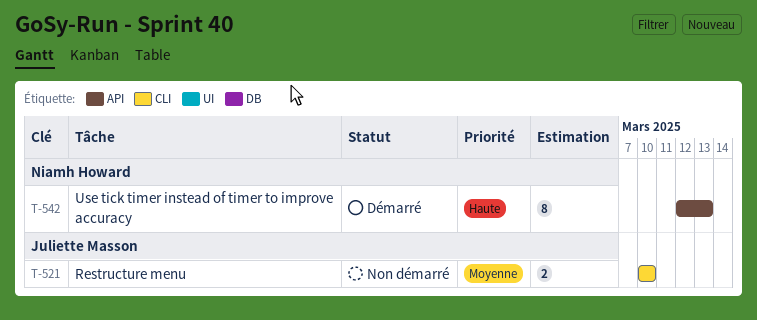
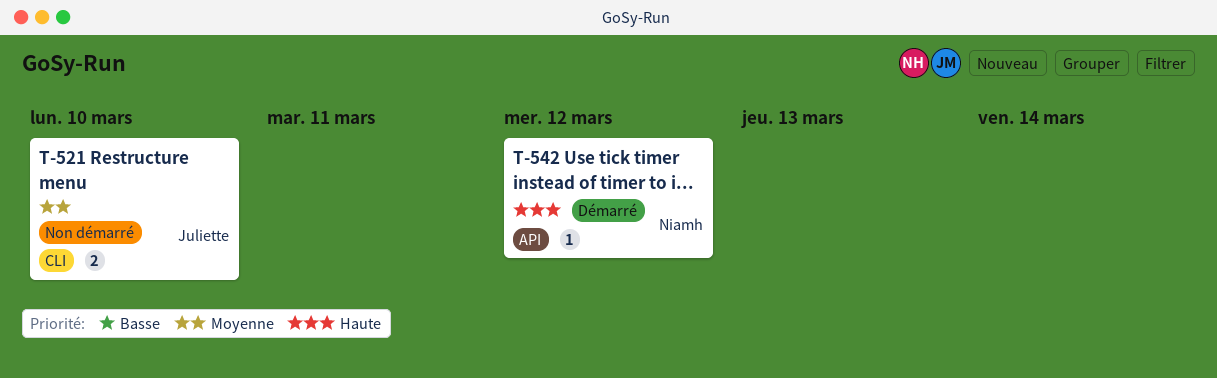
T-542, estimate: 8 -> 1
T-542, due: Mar 13 -> Mar 12

